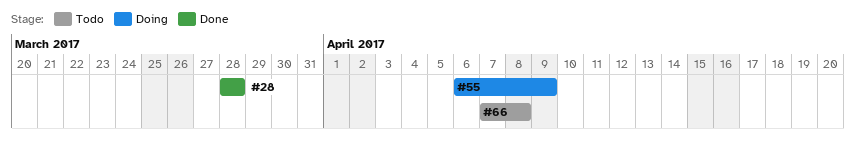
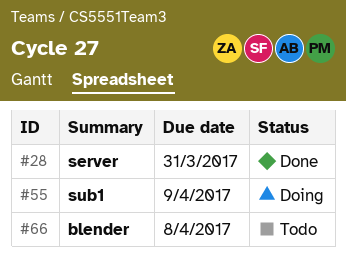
#28, due: Mar 28 -> Mar 31

